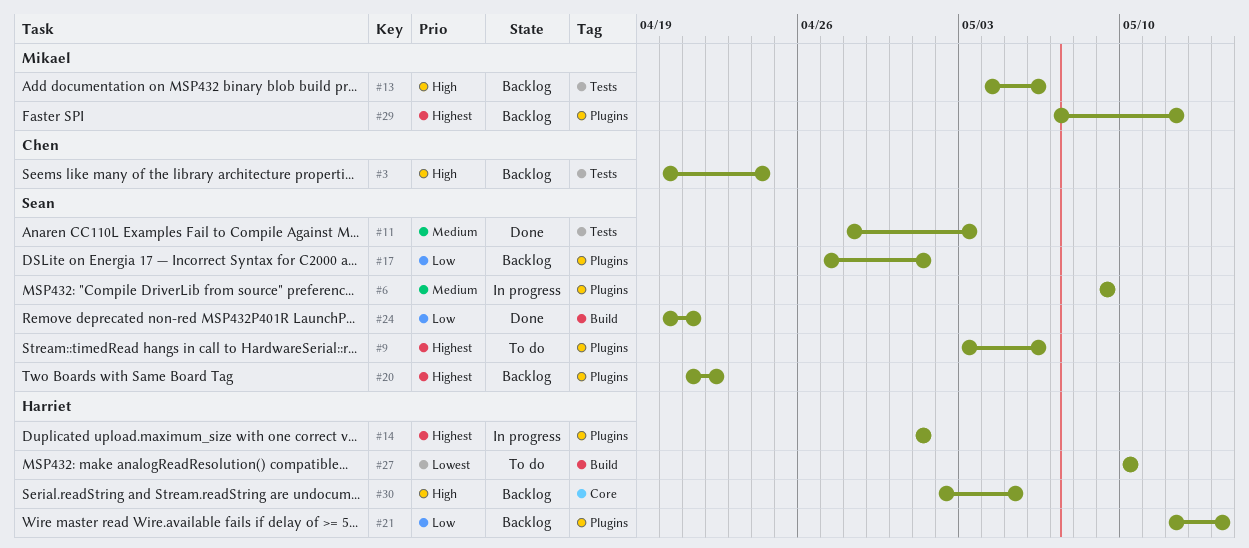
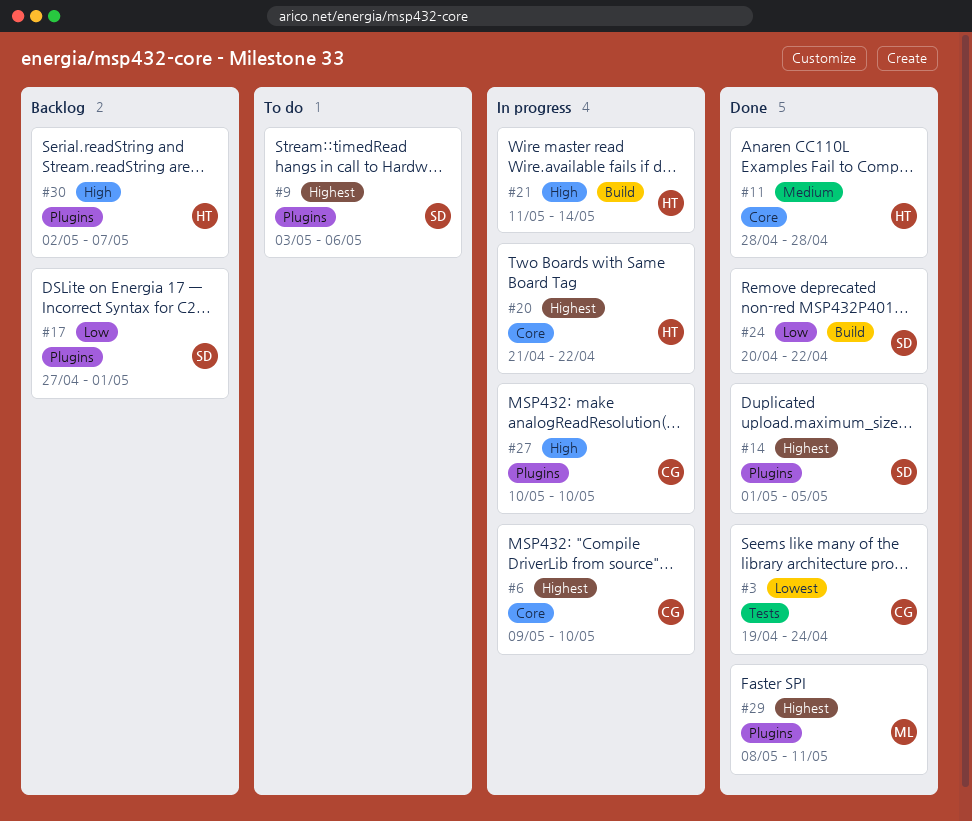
#3, status: Backlog -> Done
#3, priority: High -> Lowest
#3, start: Apr 20 -> Apr 19
#6, owner: Sean -> Chen
#6, priority: Medium -> Highest
#6, label: Plugins -> Core
#6, due: May 9 -> May 10
#11, owner: Sean -> Harriet
#11, label: Tests -> Core
#11, due: May 3 -> Apr 28
#13: present -> none
#14, status: In progress -> Done
#14, owner: Harriet -> Sean
#14, due: May 1 -> May 5
#20, status: Backlog -> In progress
#20, owner: Sean -> Harriet
#20, label: Plugins -> Core
#21, status: Backlog -> In progress
#21, priority: Low -> High
#21, label: Plugins -> Build
#21, start: May 12 -> May 11
#24, due: Apr 21 -> Apr 22
#27, status: To do -> In progress
#27, owner: Harriet -> Chen
#27, priority: Lowest -> High
#27, label: Build -> Plugins
#29, status: Backlog -> Done
#29, start: May 7 -> May 8
#29, due: May 12 -> May 11
#30, label: Core -> Plugins
#30, due: May 5 -> May 7

